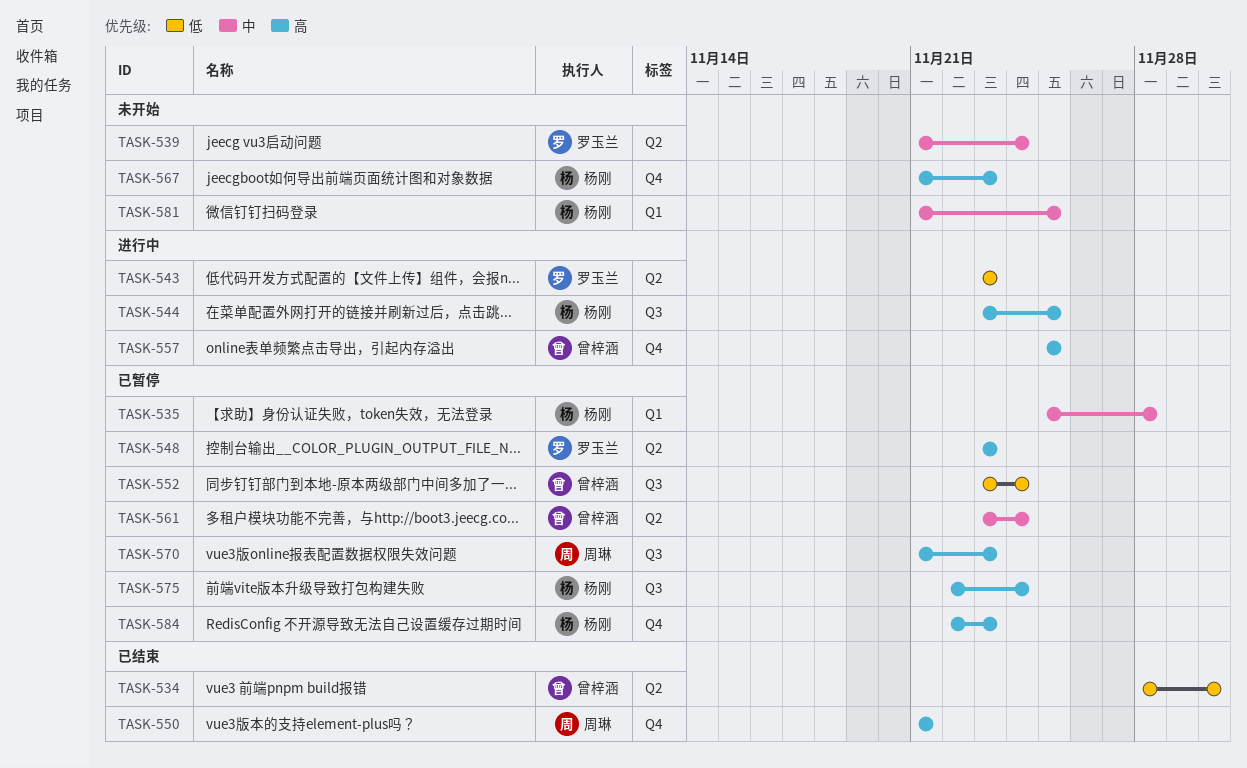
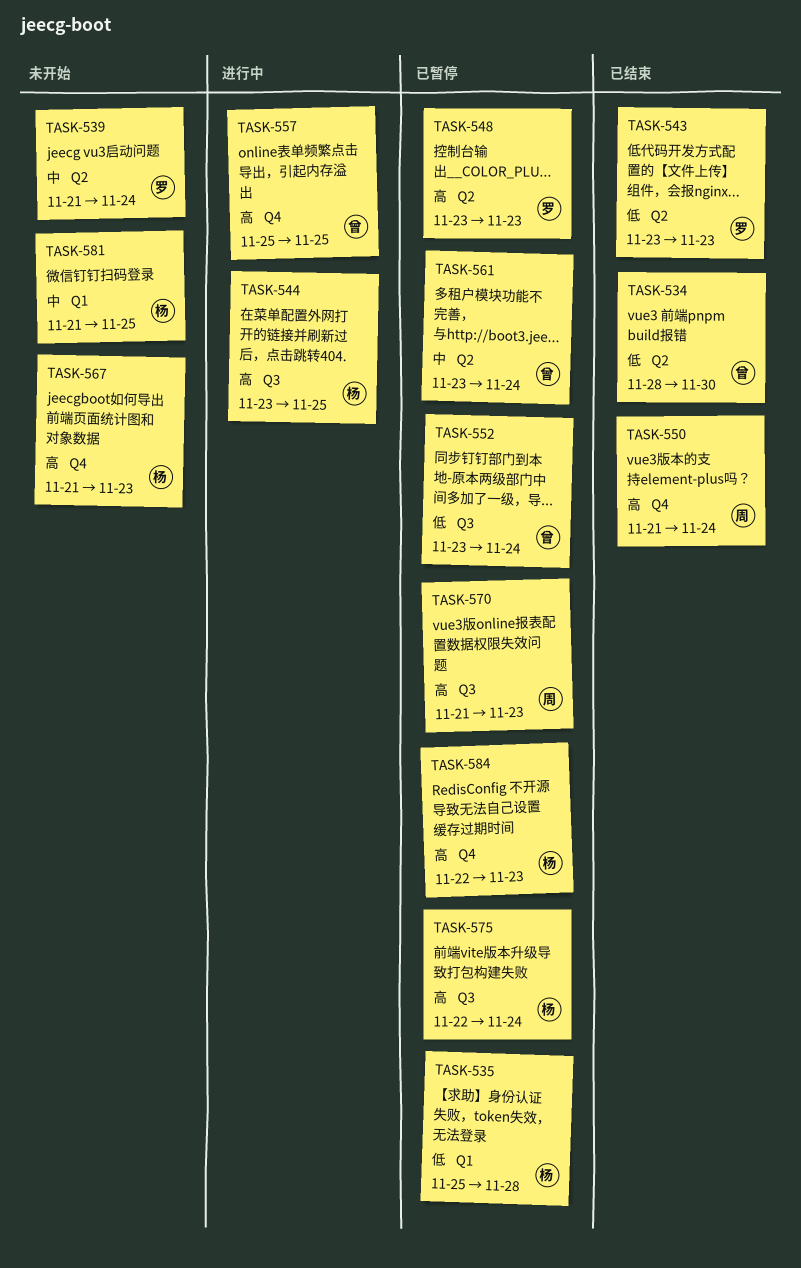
TASK-535, priority: 中 -> 低
TASK-543, status: 进行中 -> 已结束
TASK-550, due: Nov 21 -> Nov 24

